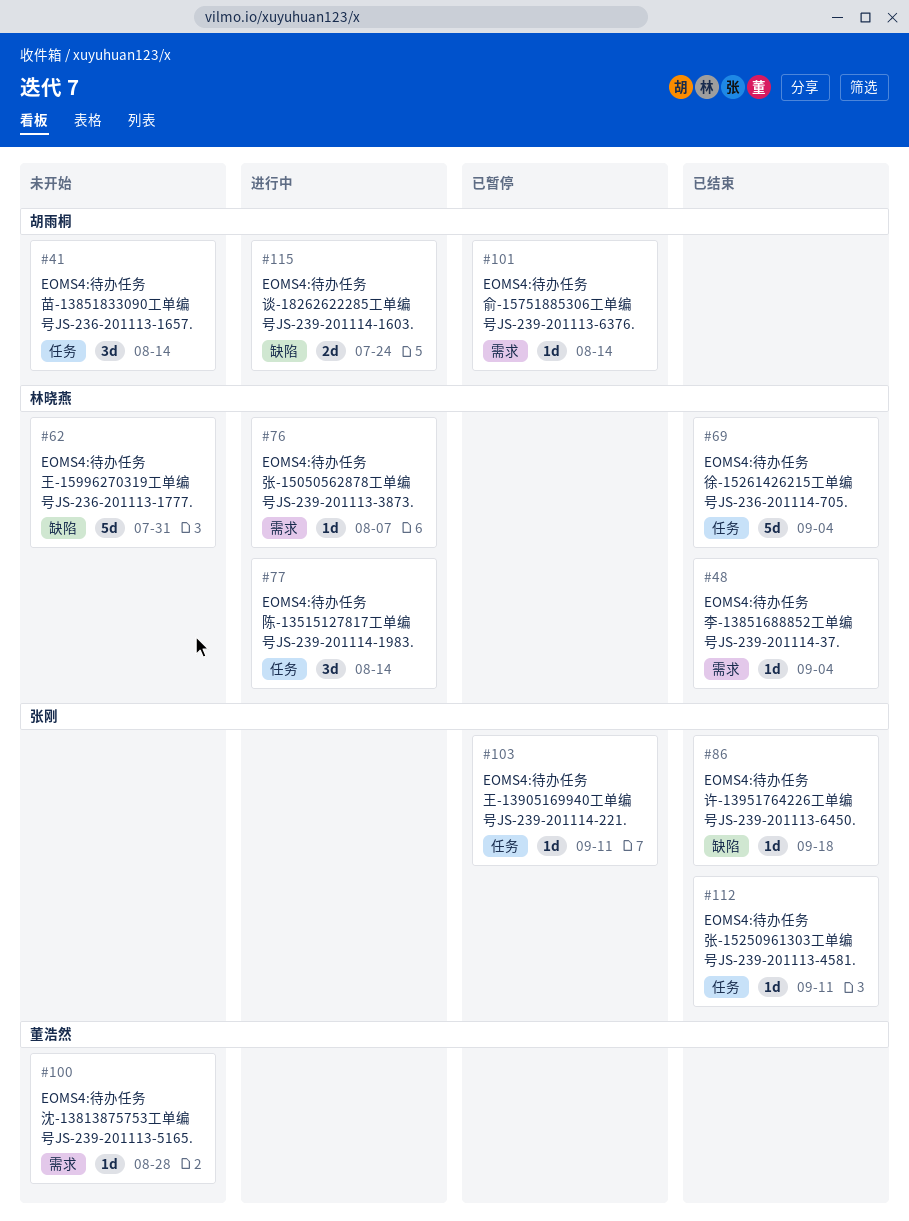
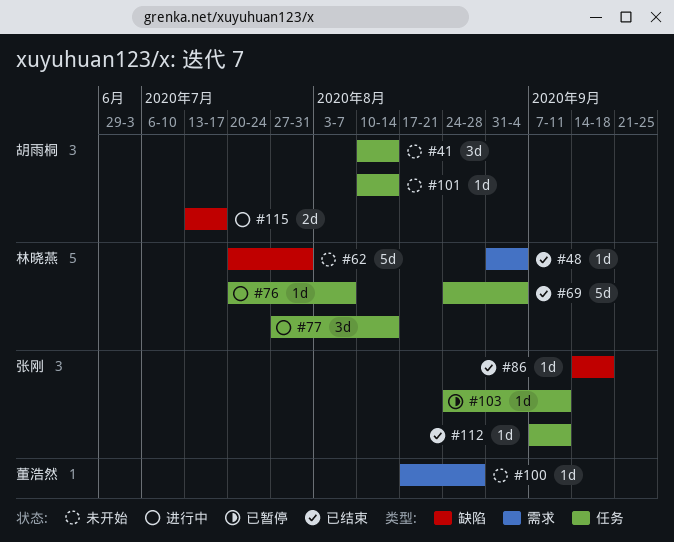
#76, label: 需求 -> 任务
#101, status: 已暂停 -> 未开始
#101, label: 需求 -> 任务
#115, due: Jul 24 -> Jul 17

